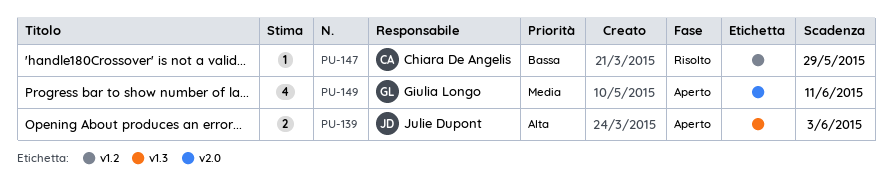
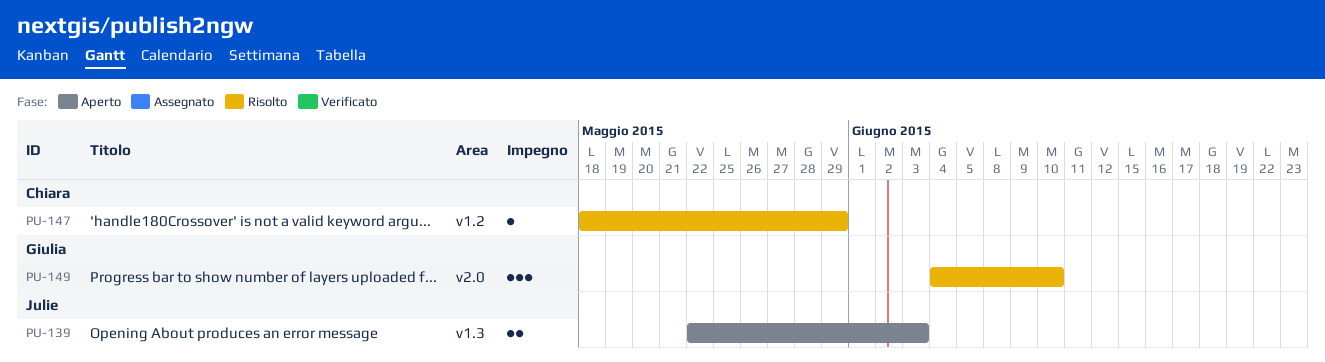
PU-149, status: Aperto -> Risolto
PU-149, estimate: 4 -> 3
PU-149, due: Jun 11 -> Jun 10

